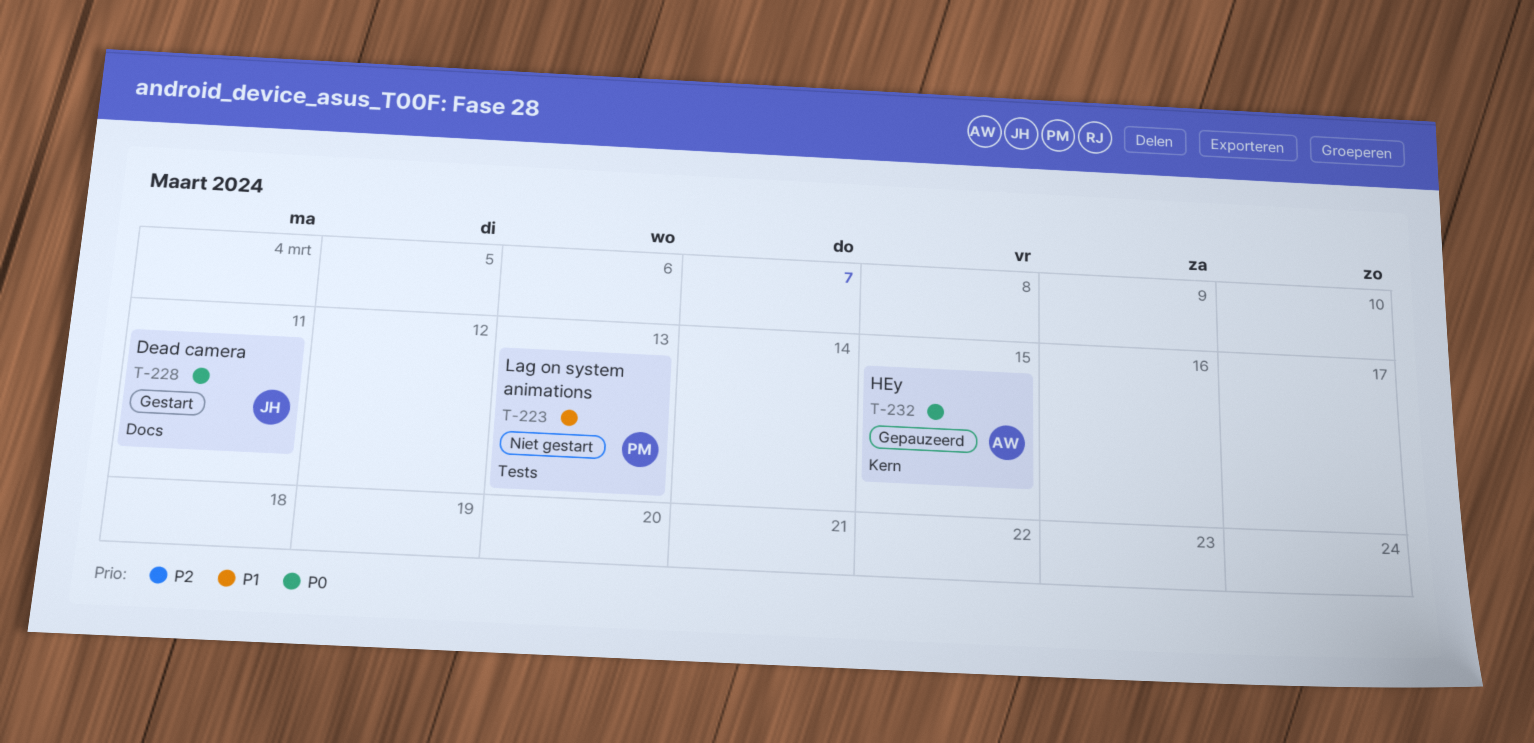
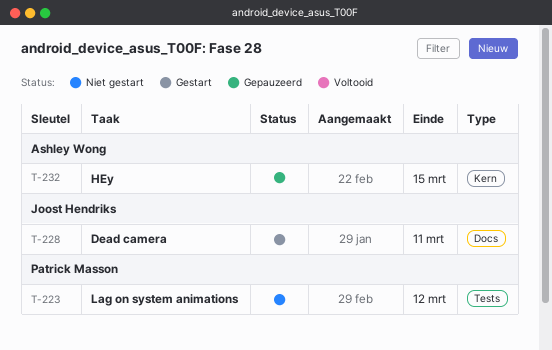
T-223, due: Mar 13 -> Mar 12

